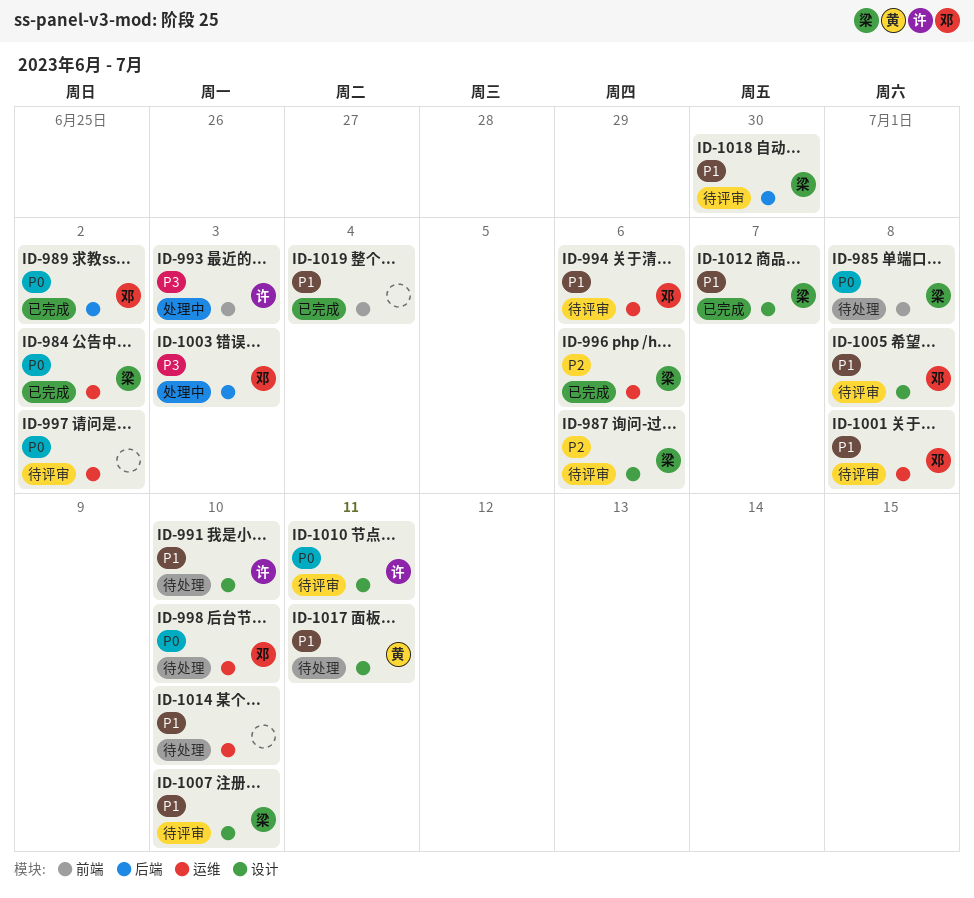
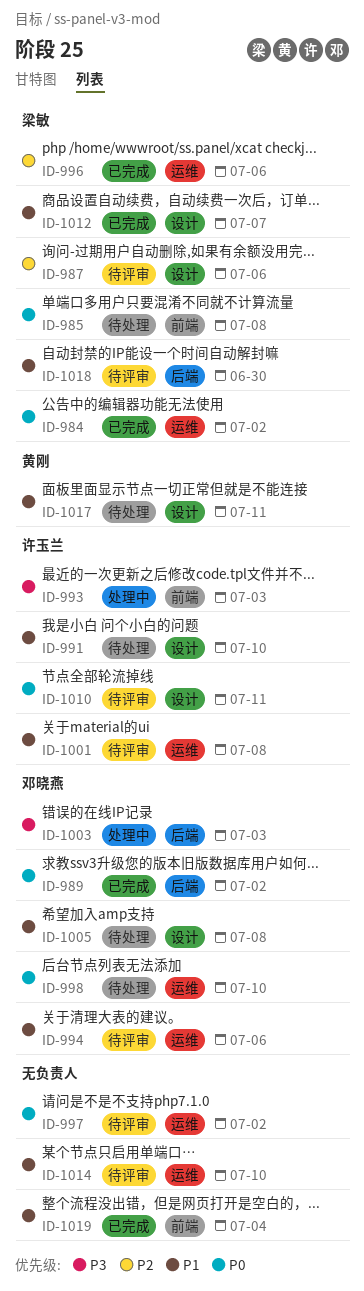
ID-1001, owner: 邓晓燕 -> 许玉兰
ID-1005, status: 待评审 -> 待处理
ID-1007: present -> none
ID-1014, status: 待处理 -> 待评审

